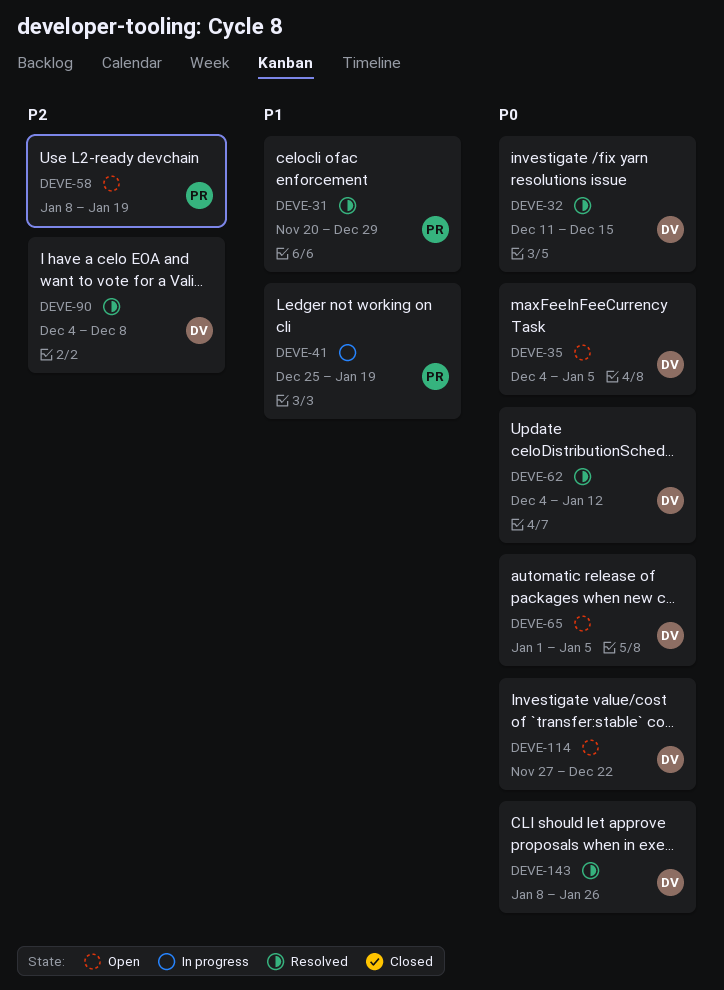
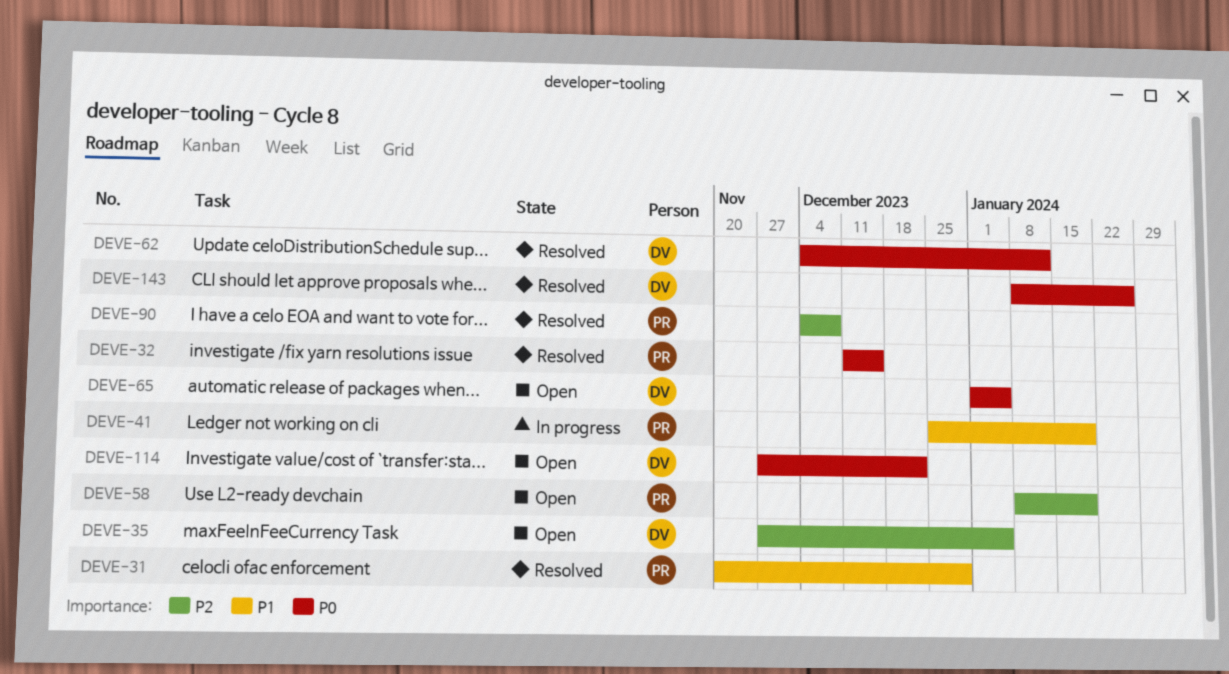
DEVE-32, owner: DV -> PR
DEVE-35, priority: P0 -> P2
DEVE-35, start: Dec 4 -> Nov 27
DEVE-90, owner: DV -> PR

